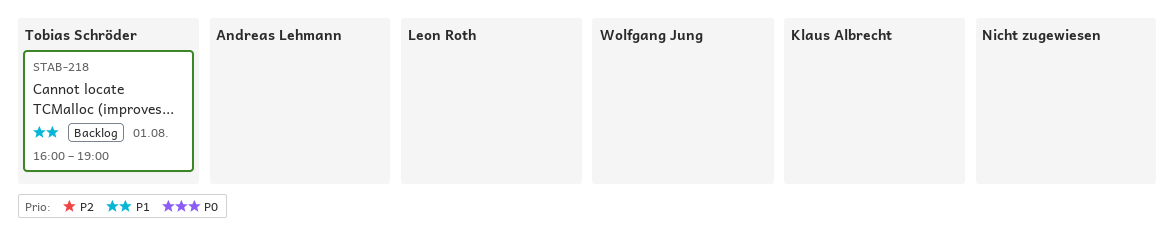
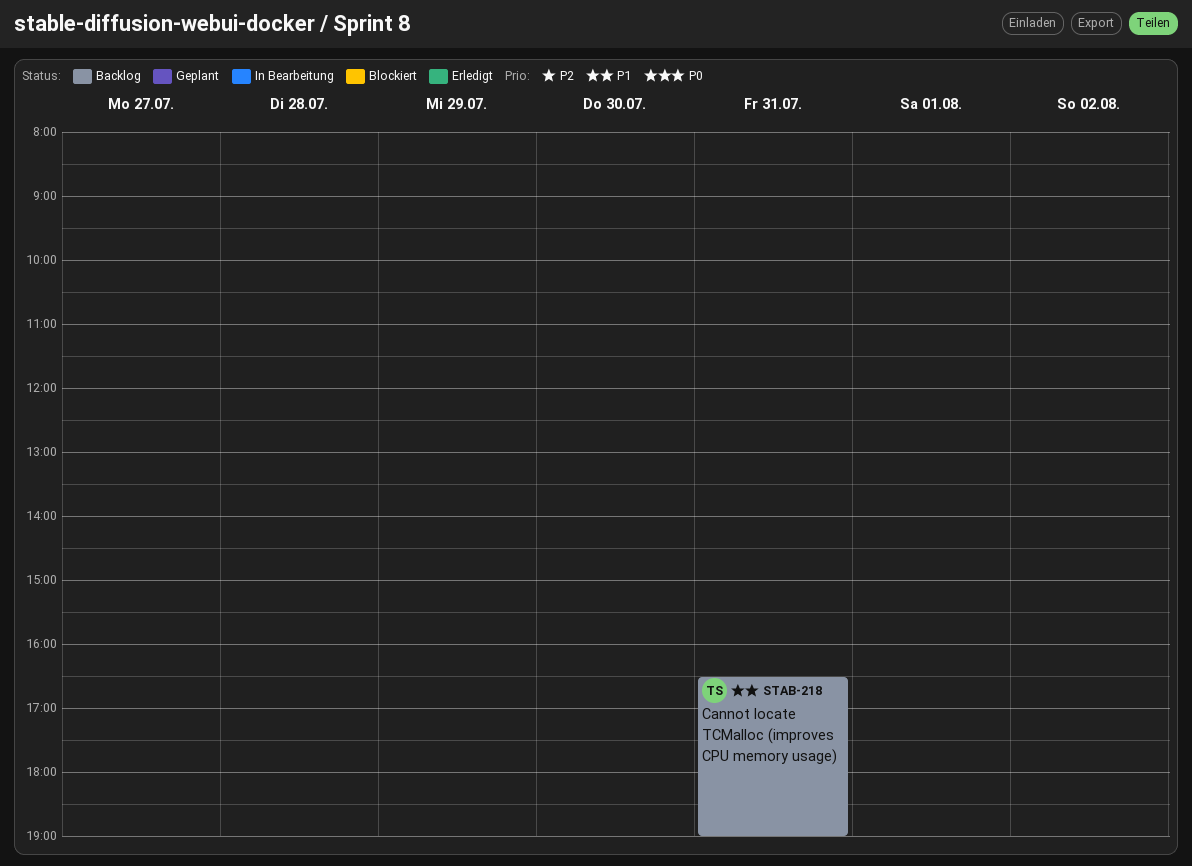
STAB-218, day: Aug 1 -> Jul 31
STAB-218, begins: 16:00 -> 16:30

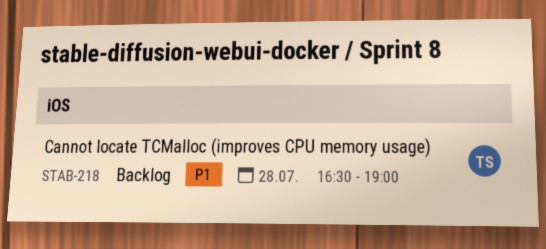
STAB-218, day: Jul 31 -> Jul 28

